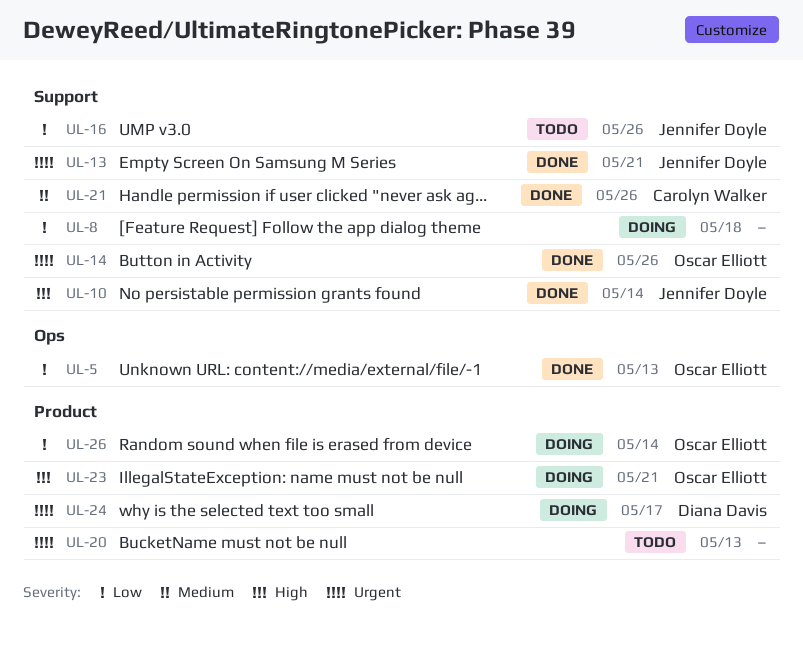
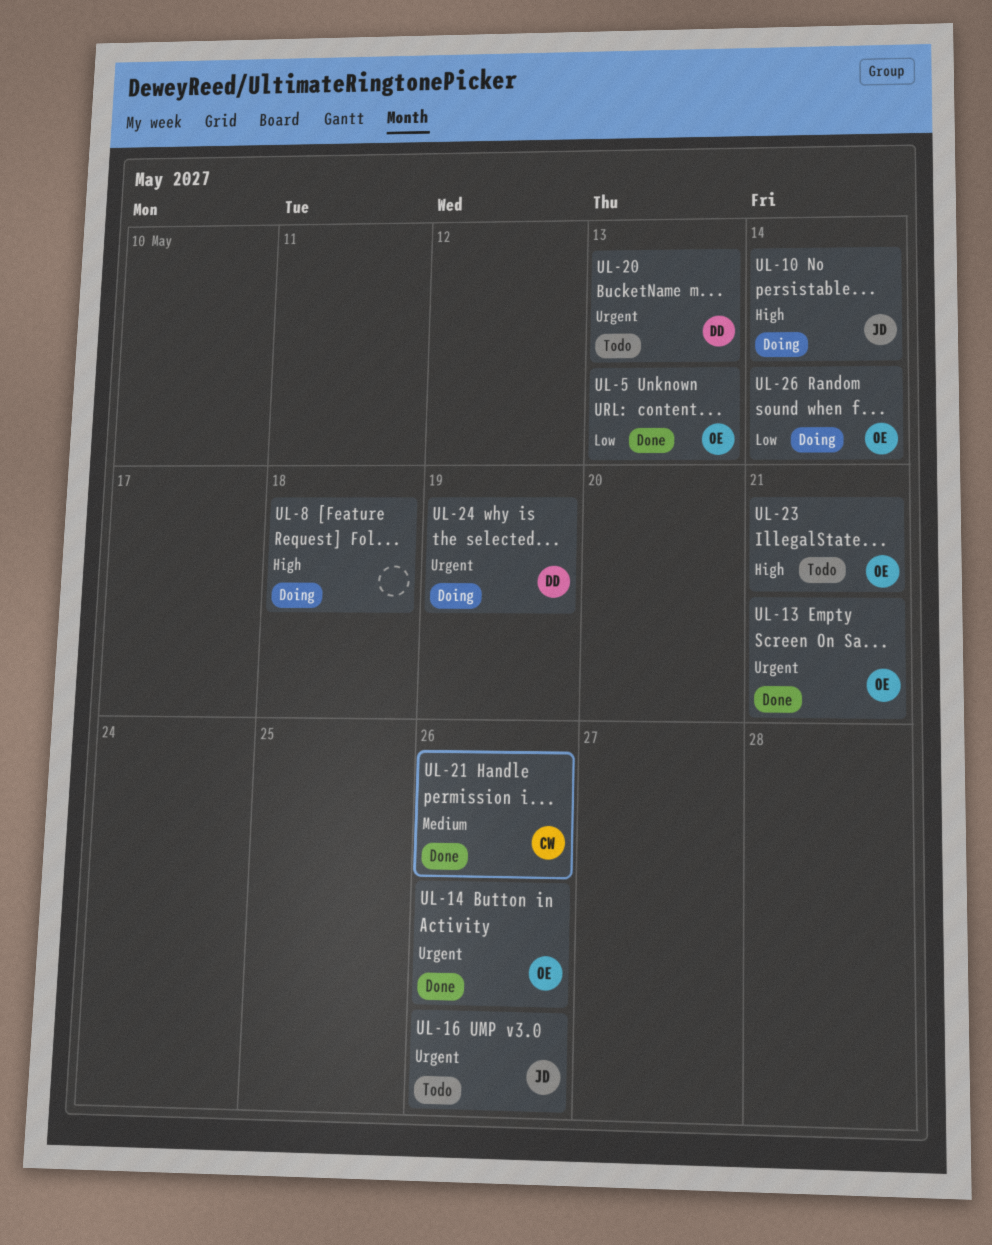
UL-8, priority: Low -> High
UL-10, status: Done -> Doing
UL-13, owner: Jennifer Doyle -> Oscar Elliott
UL-16, priority: Low -> Urgent
UL-20, owner: none -> Diana Davis
UL-23, status: Doing -> Todo
UL-24, due: May 17 -> May 19

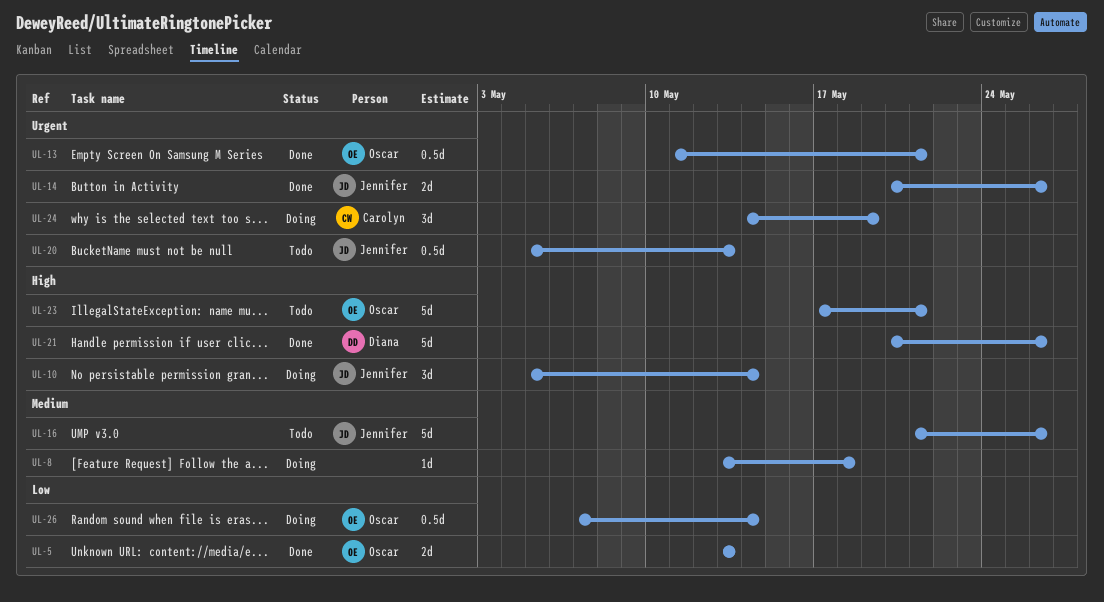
UL-8, priority: High -> Medium
UL-14, owner: Oscar -> Jennifer
UL-16, priority: Urgent -> Medium
UL-20, owner: Diana -> Jennifer
UL-21, owner: Carolyn -> Diana
UL-21, priority: Medium -> High
UL-24, owner: Diana -> Carolyn

